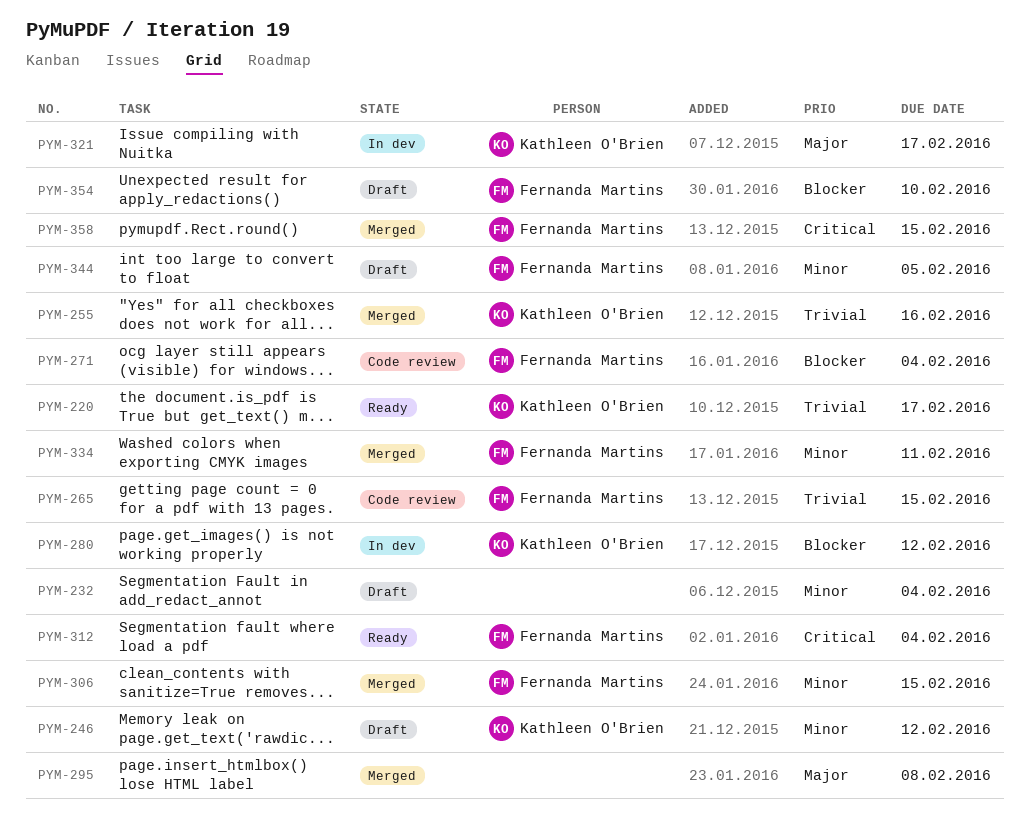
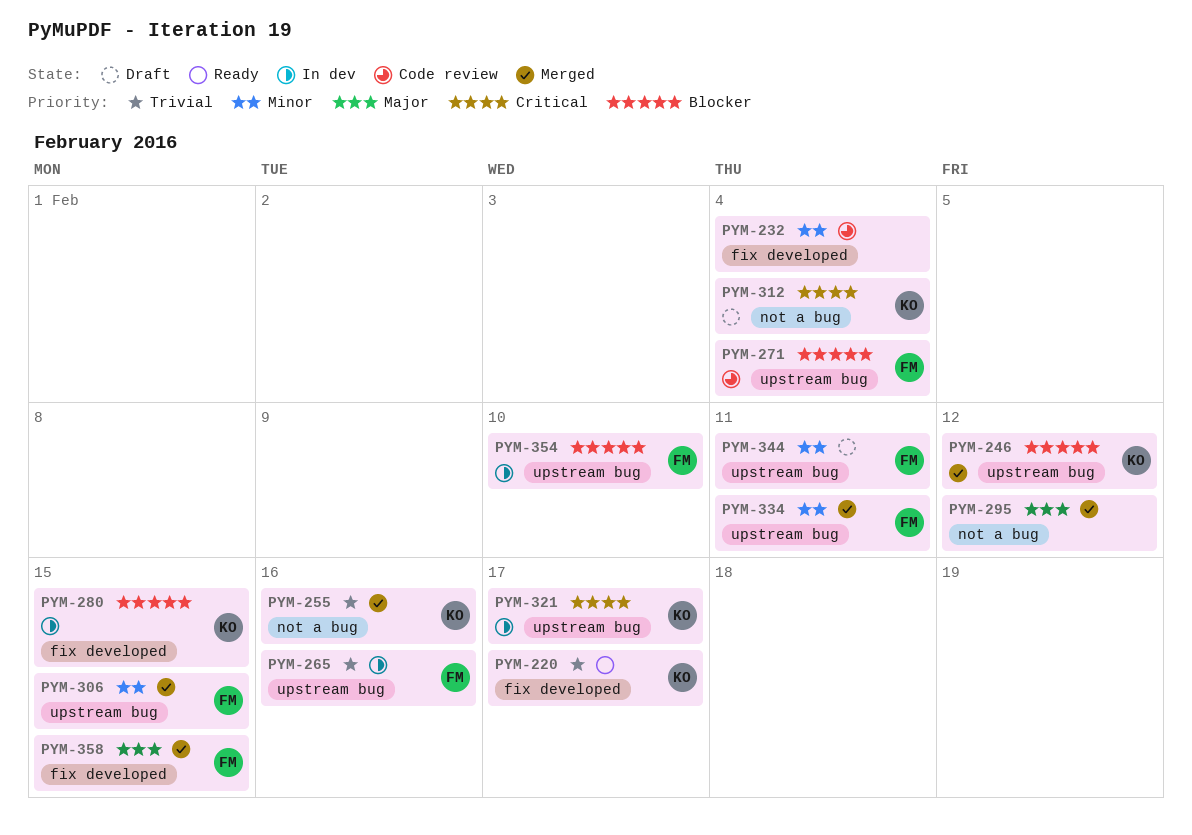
PYM-232, status: Draft -> Code review
PYM-246, status: Draft -> Merged
PYM-246, priority: Minor -> Blocker
PYM-265, status: Code review -> In dev
PYM-265, due: Feb 15 -> Feb 16
PYM-280, due: Feb 12 -> Feb 15
PYM-295, due: Feb 8 -> Feb 12
PYM-312, status: Ready -> Draft
PYM-312, owner: Fernanda Martins -> Kathleen O'Brien
PYM-321, priority: Major -> Critical
PYM-344, due: Feb 5 -> Feb 11
PYM-354, status: Draft -> In dev
PYM-358, priority: Critical -> Major

